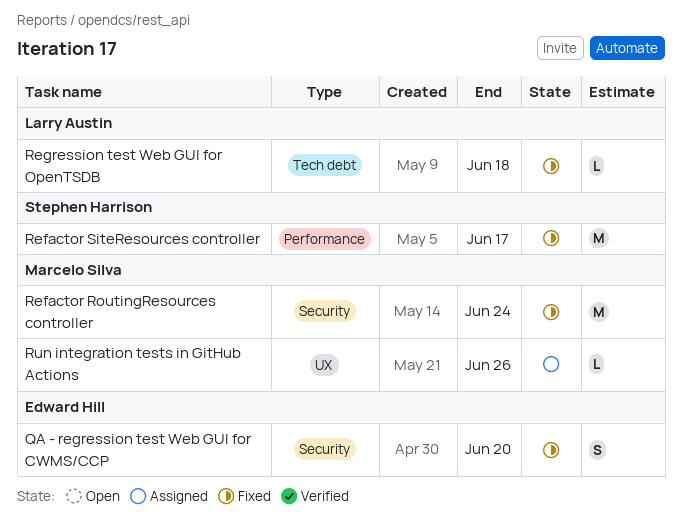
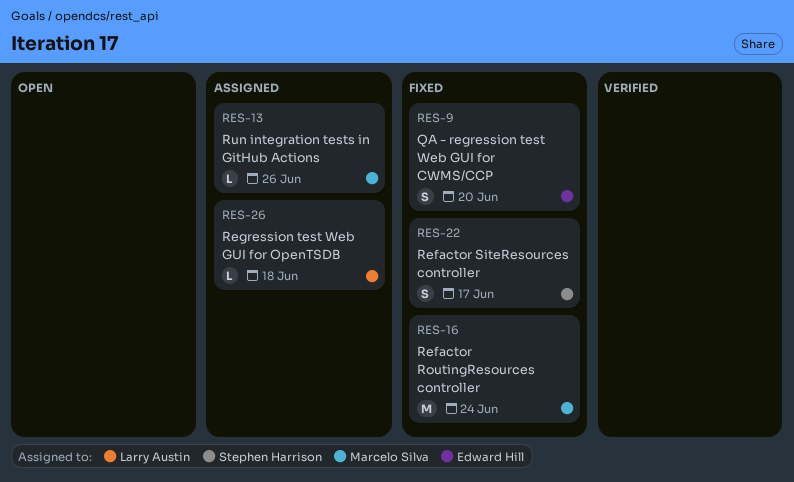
Refactor SiteResources controller, estimate: M -> S
Regression test Web GUI for OpenTSDB, status: Fixed -> Assigned

